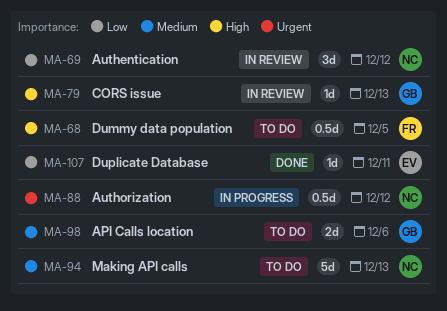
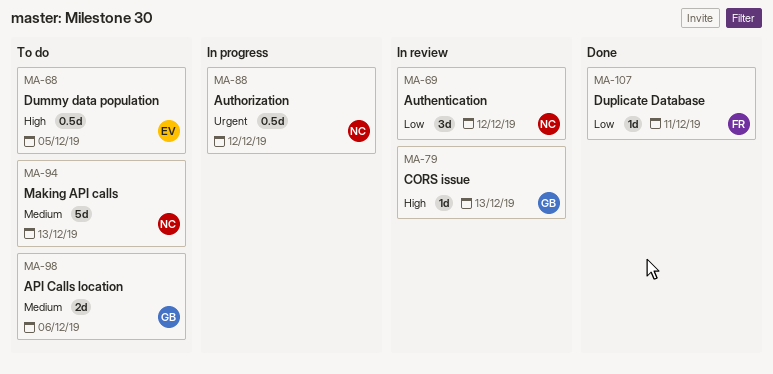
MA-68, owner: FR -> EV
MA-107, owner: EV -> FR

